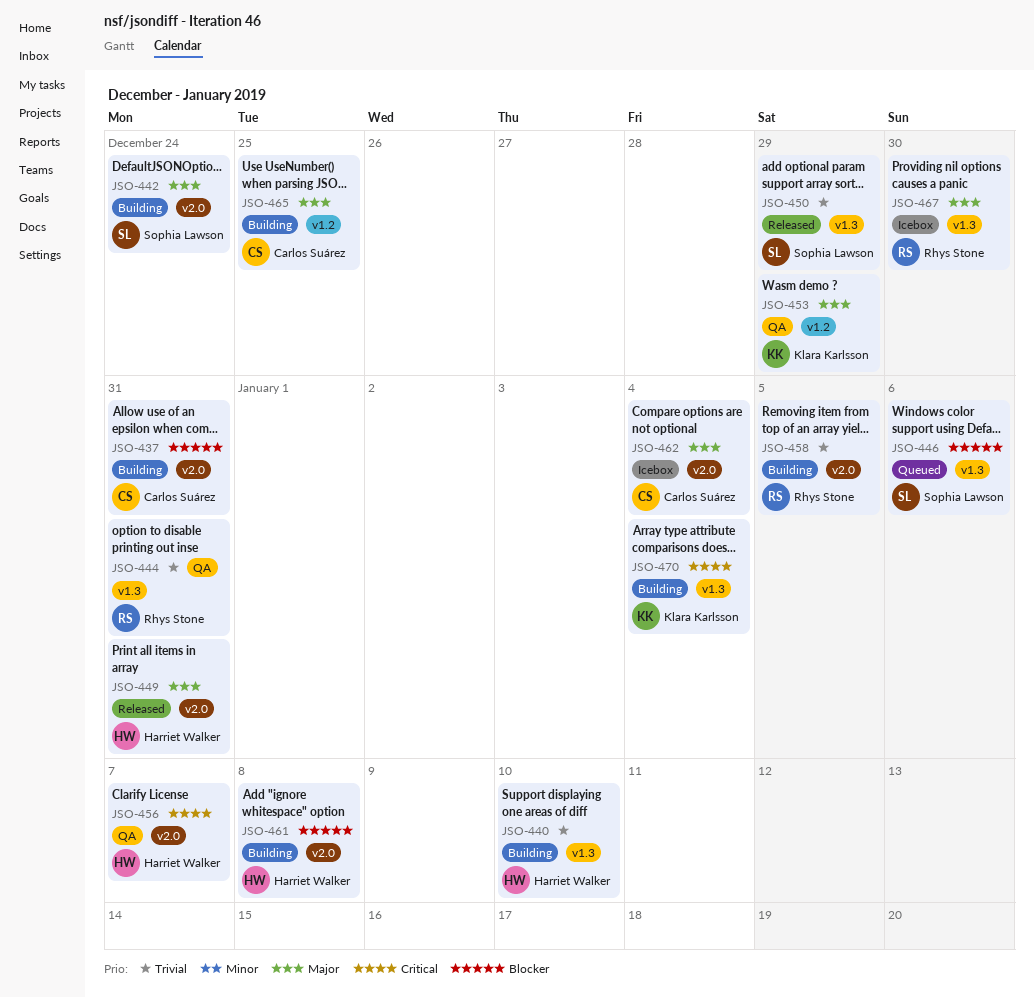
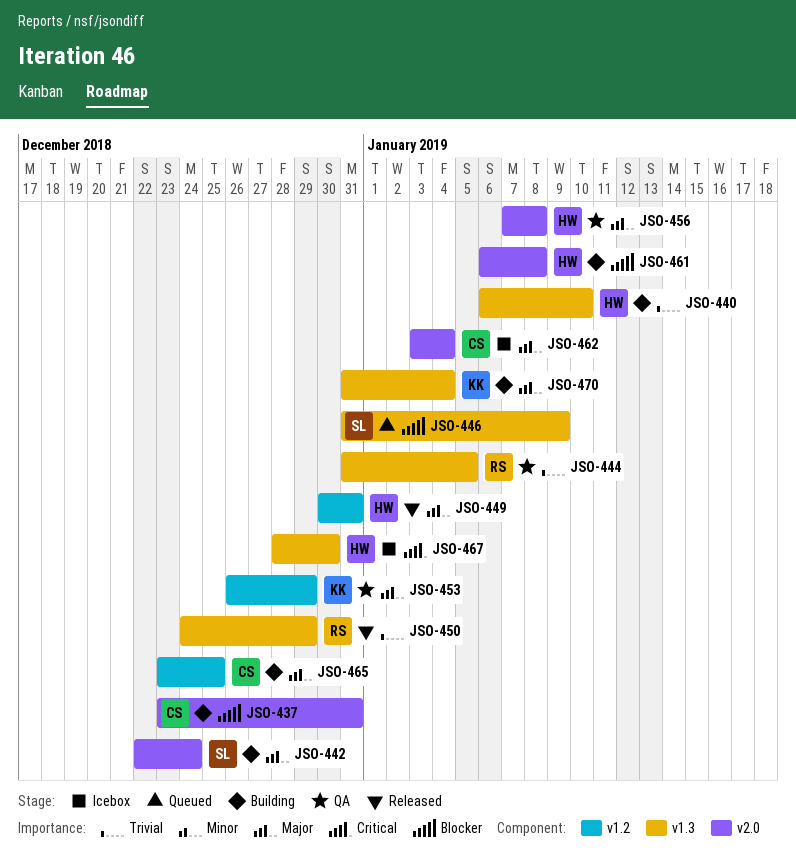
JSO-444, due: Dec 31 -> Jan 5
JSO-446, due: Jan 6 -> Jan 9
JSO-449, label: v2.0 -> v1.2
JSO-450, owner: Sophia Lawson -> Rhys Stone
JSO-456, priority: Critical -> Major
JSO-456, due: Jan 7 -> Jan 8
JSO-458: present -> none
JSO-467, owner: Rhys Stone -> Harriet Walker
JSO-467, priority: Major -> Critical
JSO-470, priority: Critical -> Major

